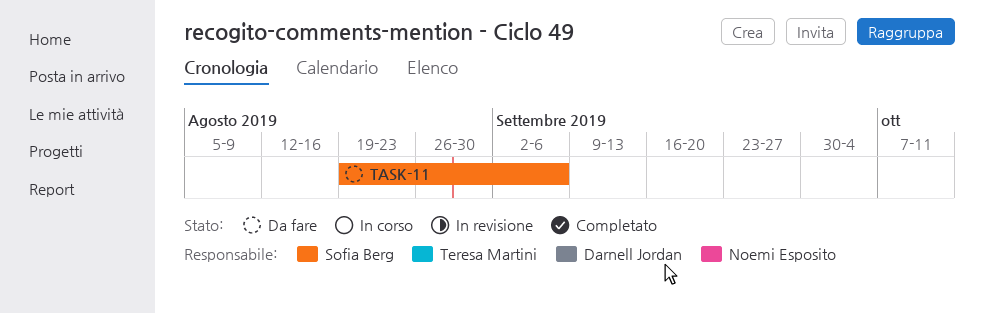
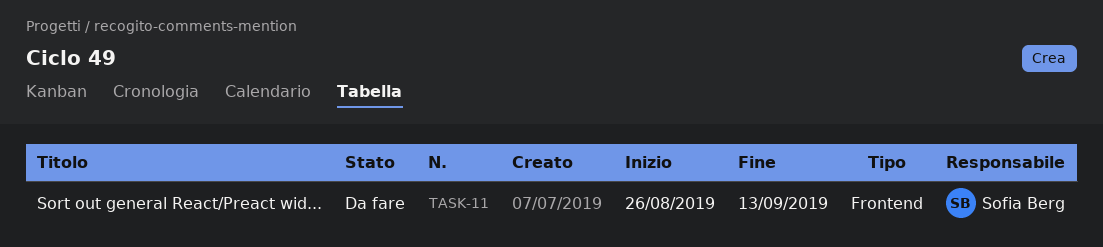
TASK-11, start: Aug 19 -> Aug 26
TASK-11, due: Sep 6 -> Sep 13

